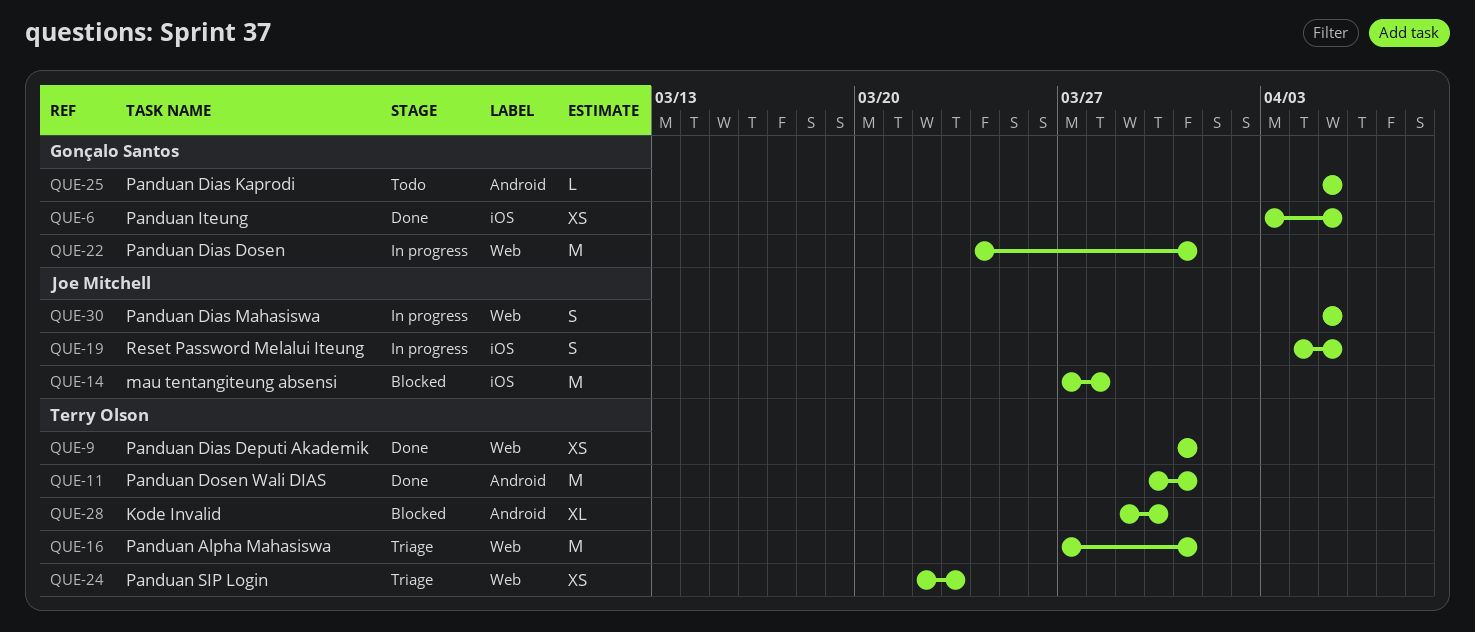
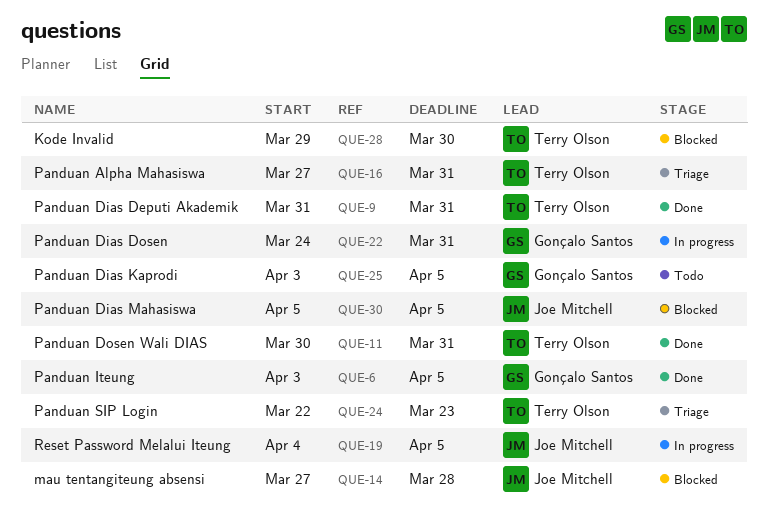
QUE-25, start: Apr 5 -> Apr 3
QUE-30, status: In progress -> Blocked

